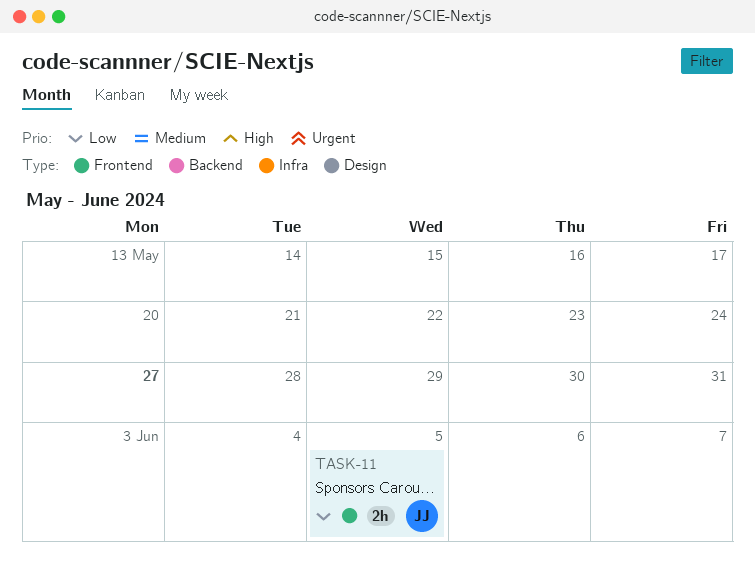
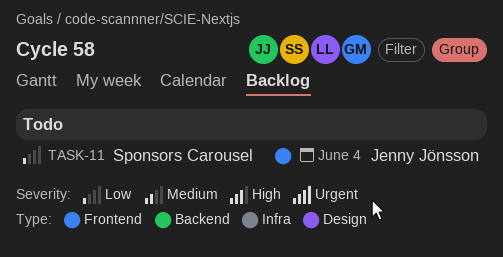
TASK-11, due: Jun 5 -> Jun 4

